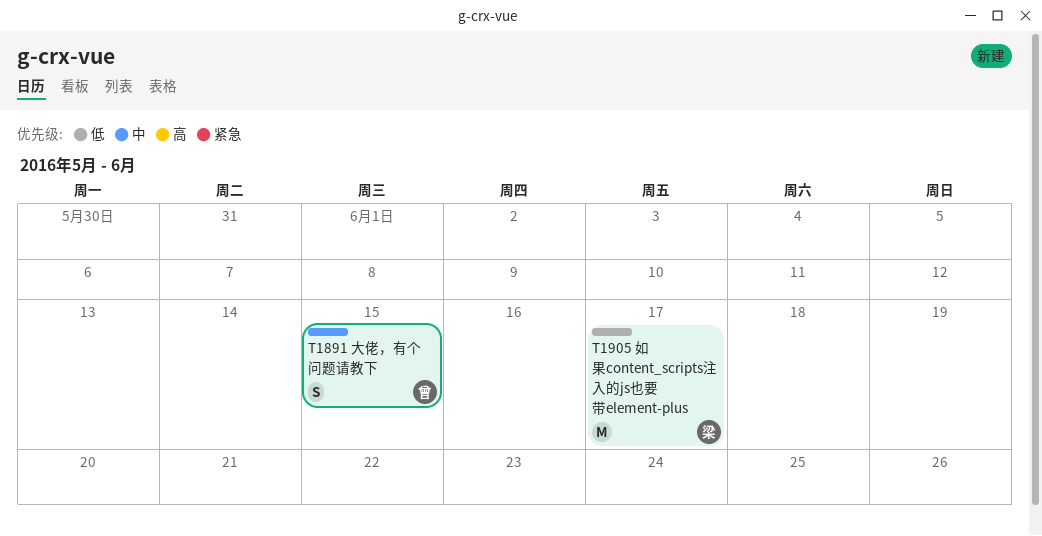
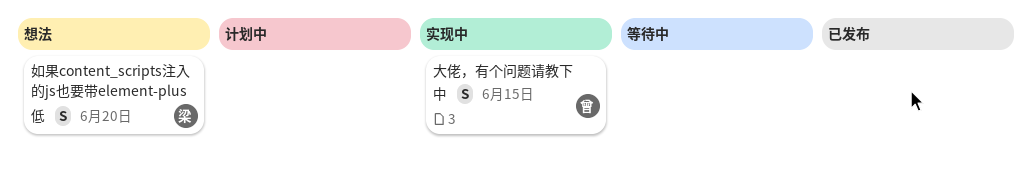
如果content_scripts注入的js也要带element-plus, estimate: M -> S
如果content_scripts注入的js也要带element-plus, due: Jun 17 -> Jun 20

